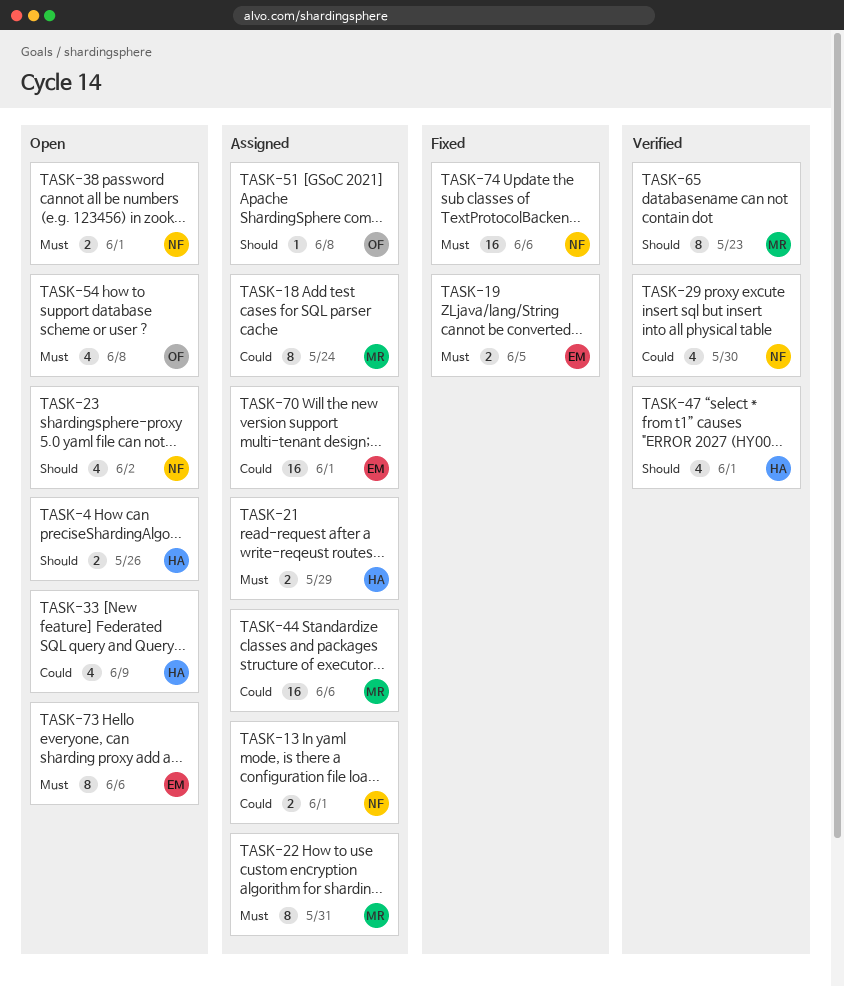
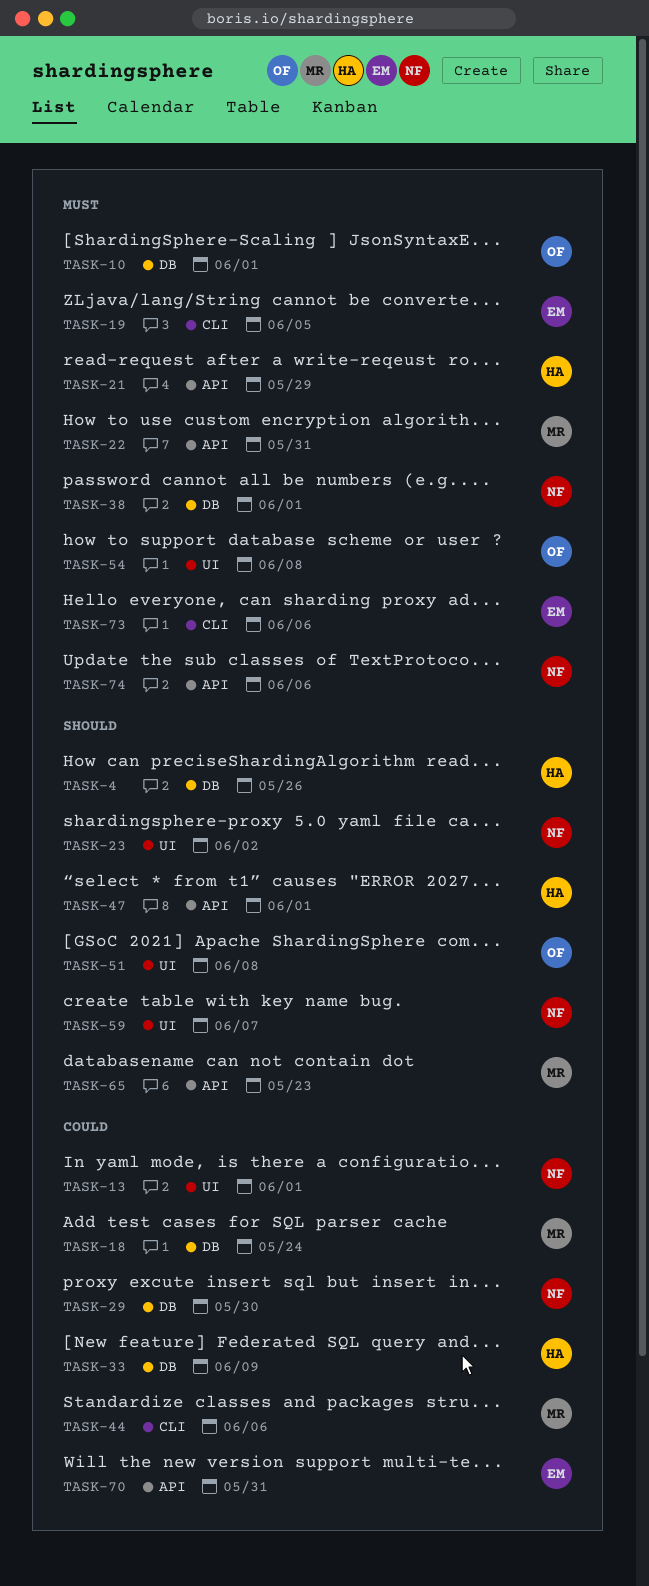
TASK-10: none -> present
TASK-59: none -> present
TASK-70, due: Jun 1 -> May 31

